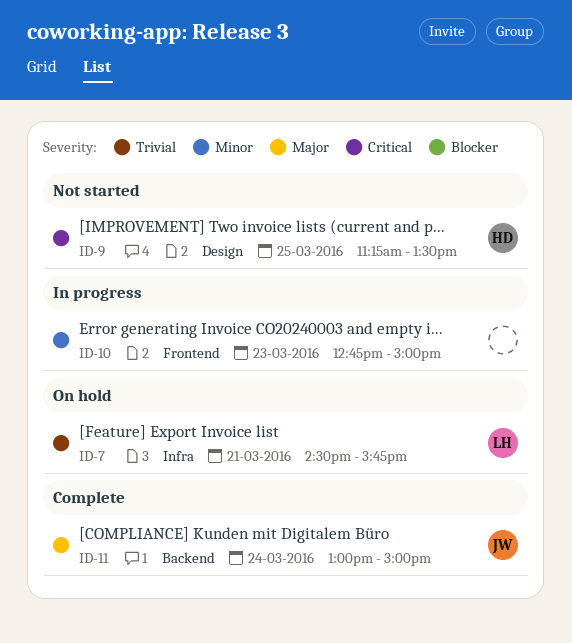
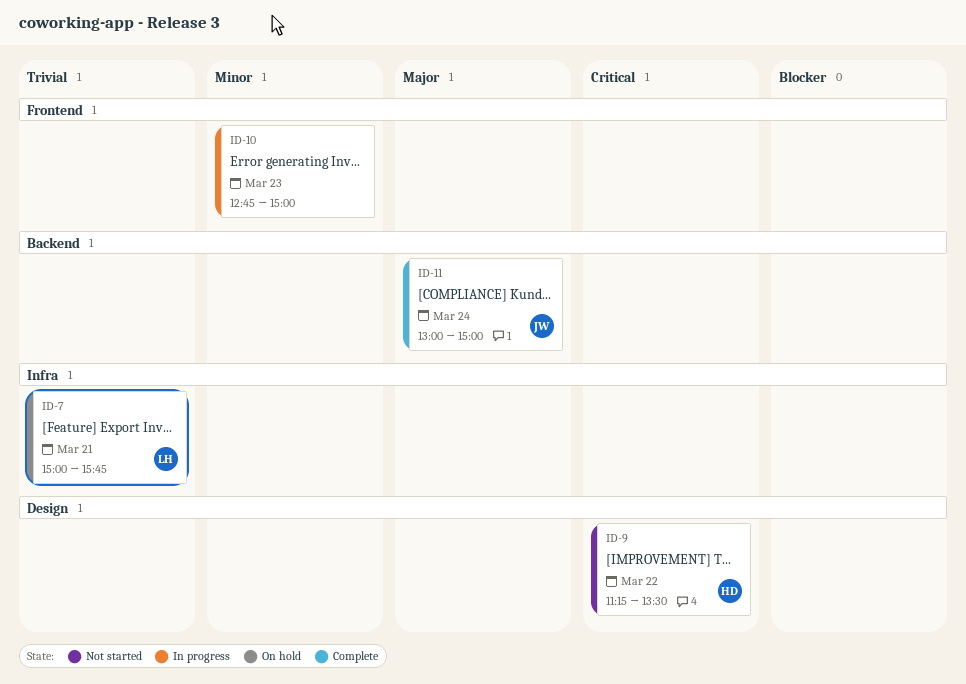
ID-7, begins: 14:30 -> 15:00
ID-9, day: Mar 25 -> Mar 22

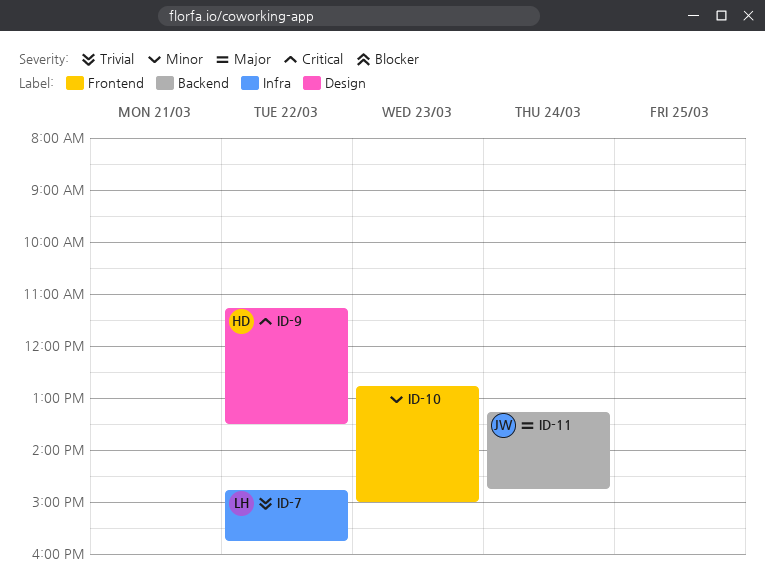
ID-7, day: Mar 21 -> Mar 22
ID-7, begins: 15:00 -> 14:45
ID-11, begins: 13:00 -> 13:15
ID-11, ends: 15:00 -> 14:45

